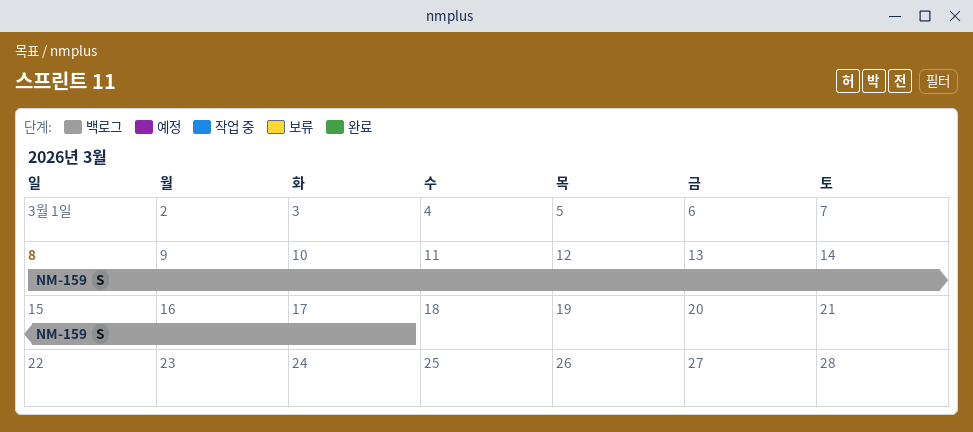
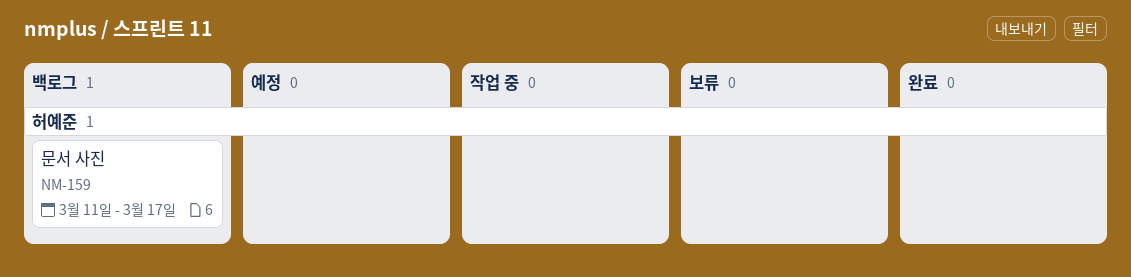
NM-159, start: Mar 8 -> Mar 11

